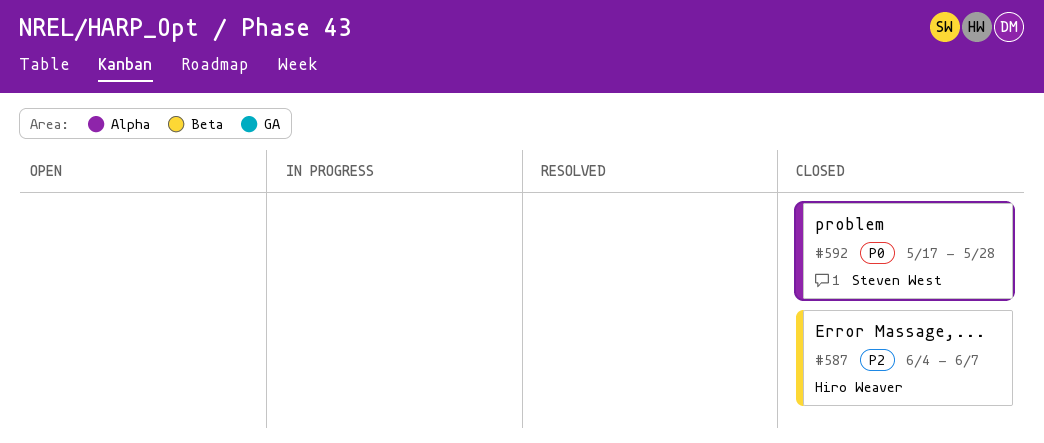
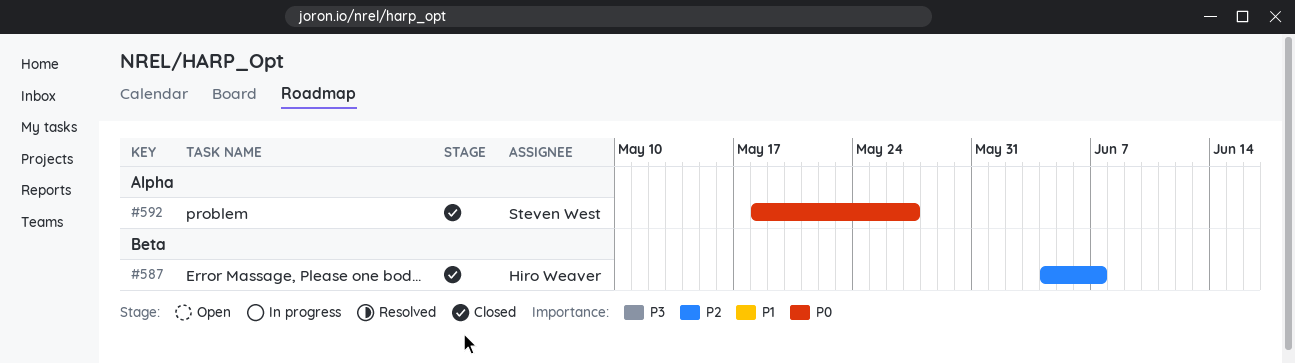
#592, start: May 17 -> May 18
#592, due: May 28 -> May 27

